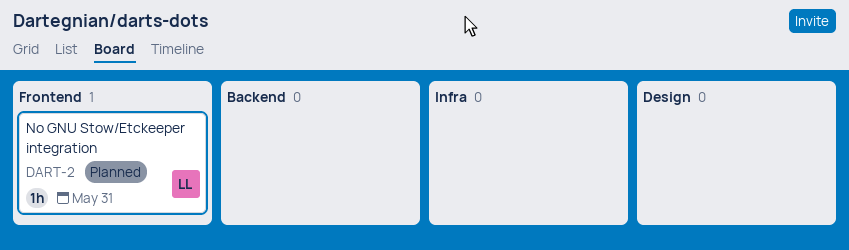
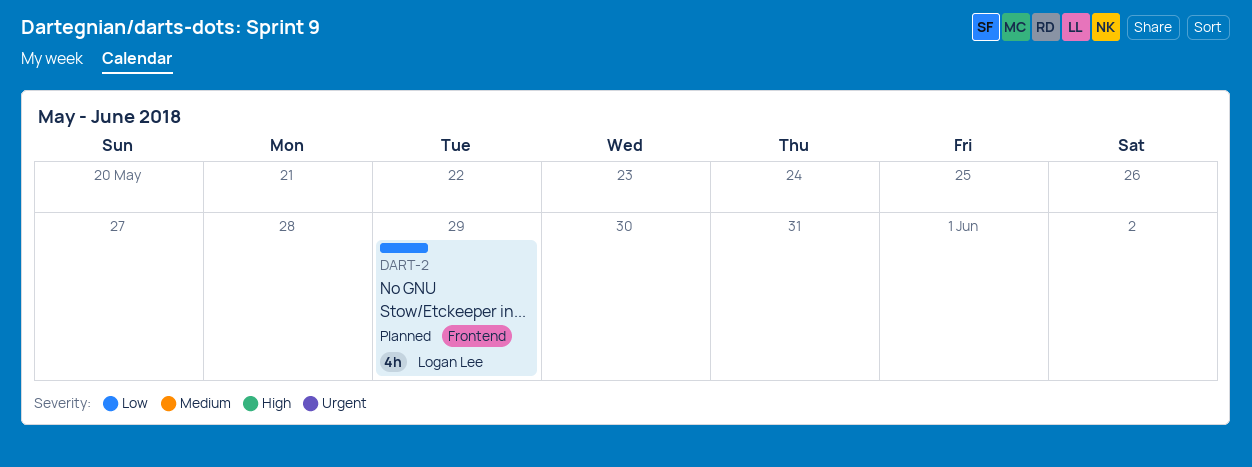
DART-2, estimate: 1h -> 4h
DART-2, due: May 31 -> May 29

